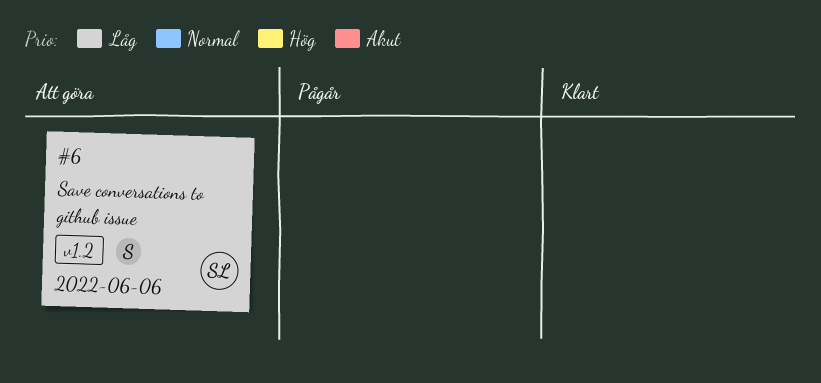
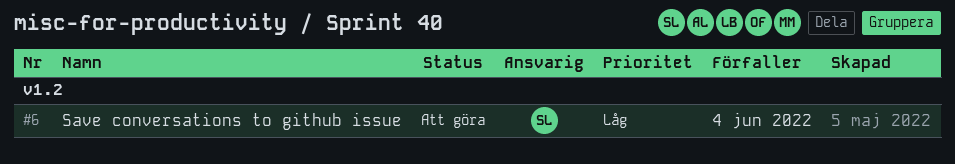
#6, due: Jun 6 -> Jun 4

